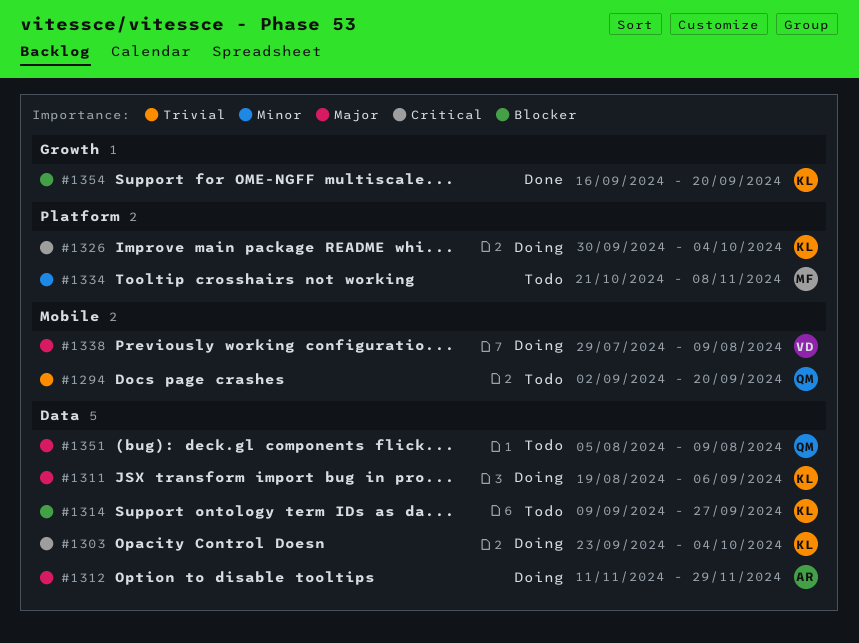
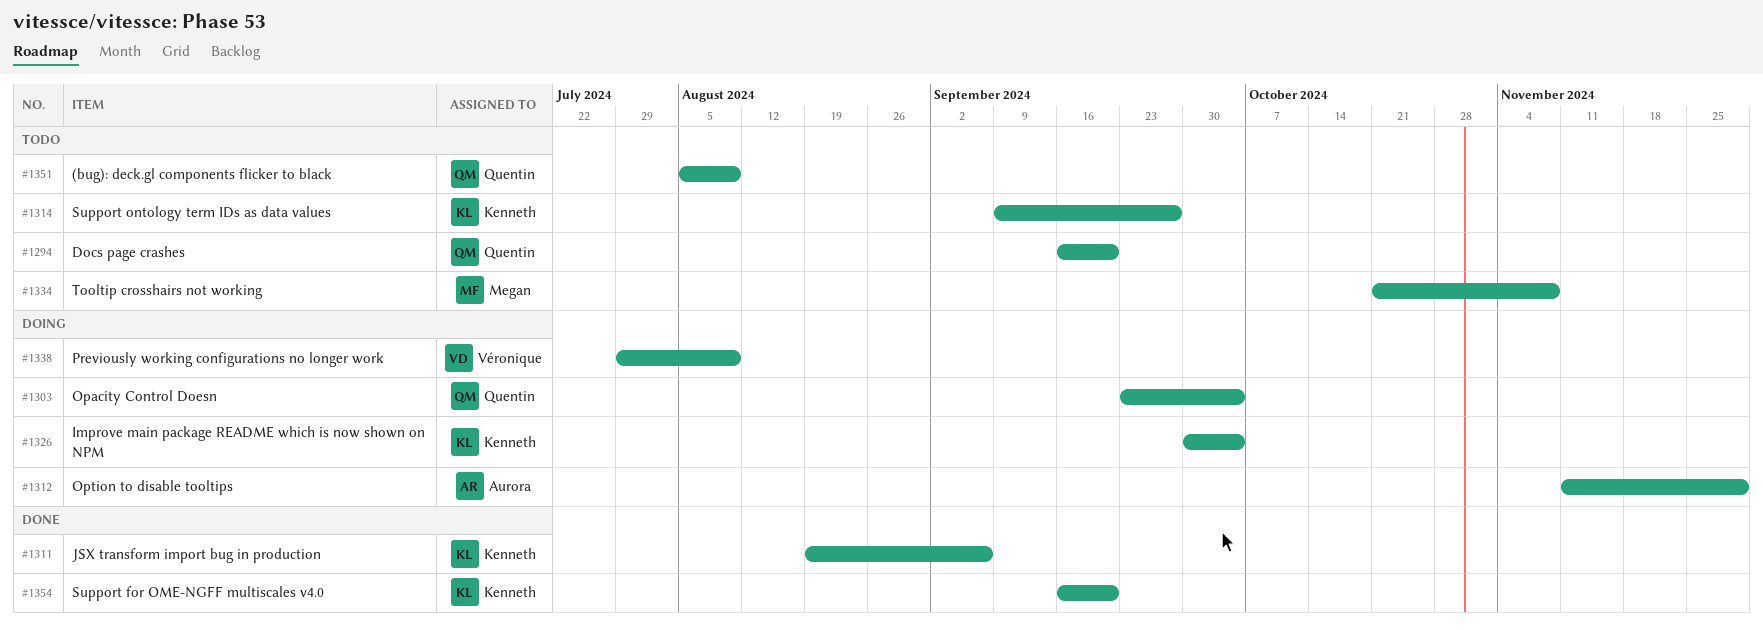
#1294, start: Sep 2 -> Sep 16
#1303, owner: Kenneth -> Quentin
#1311, status: Doing -> Done

